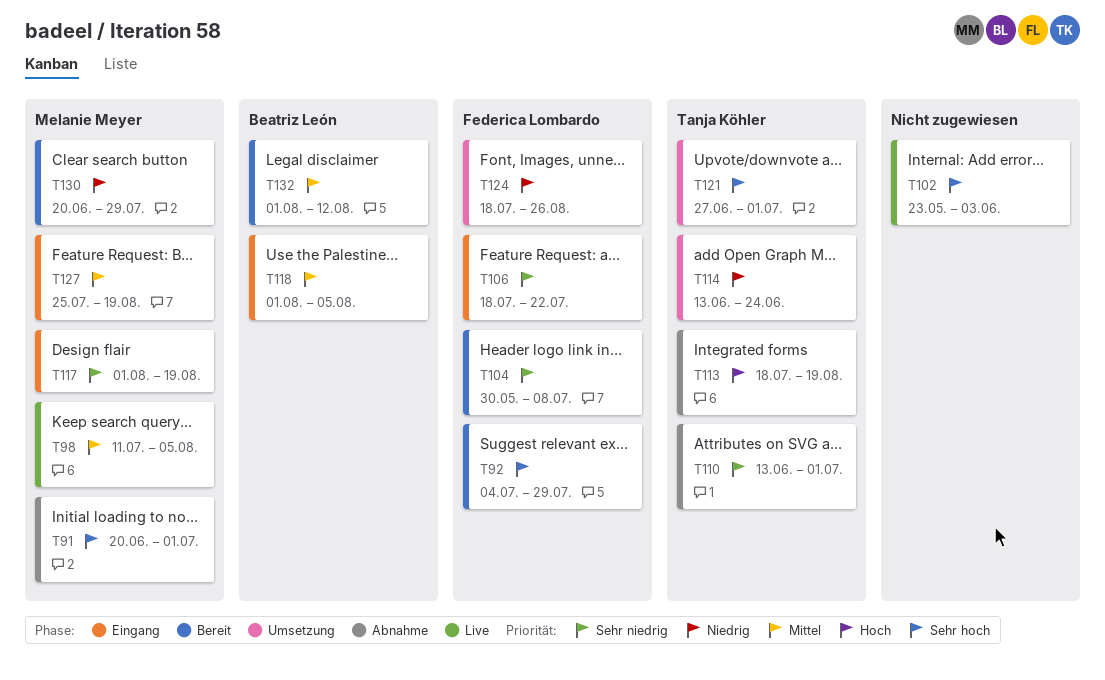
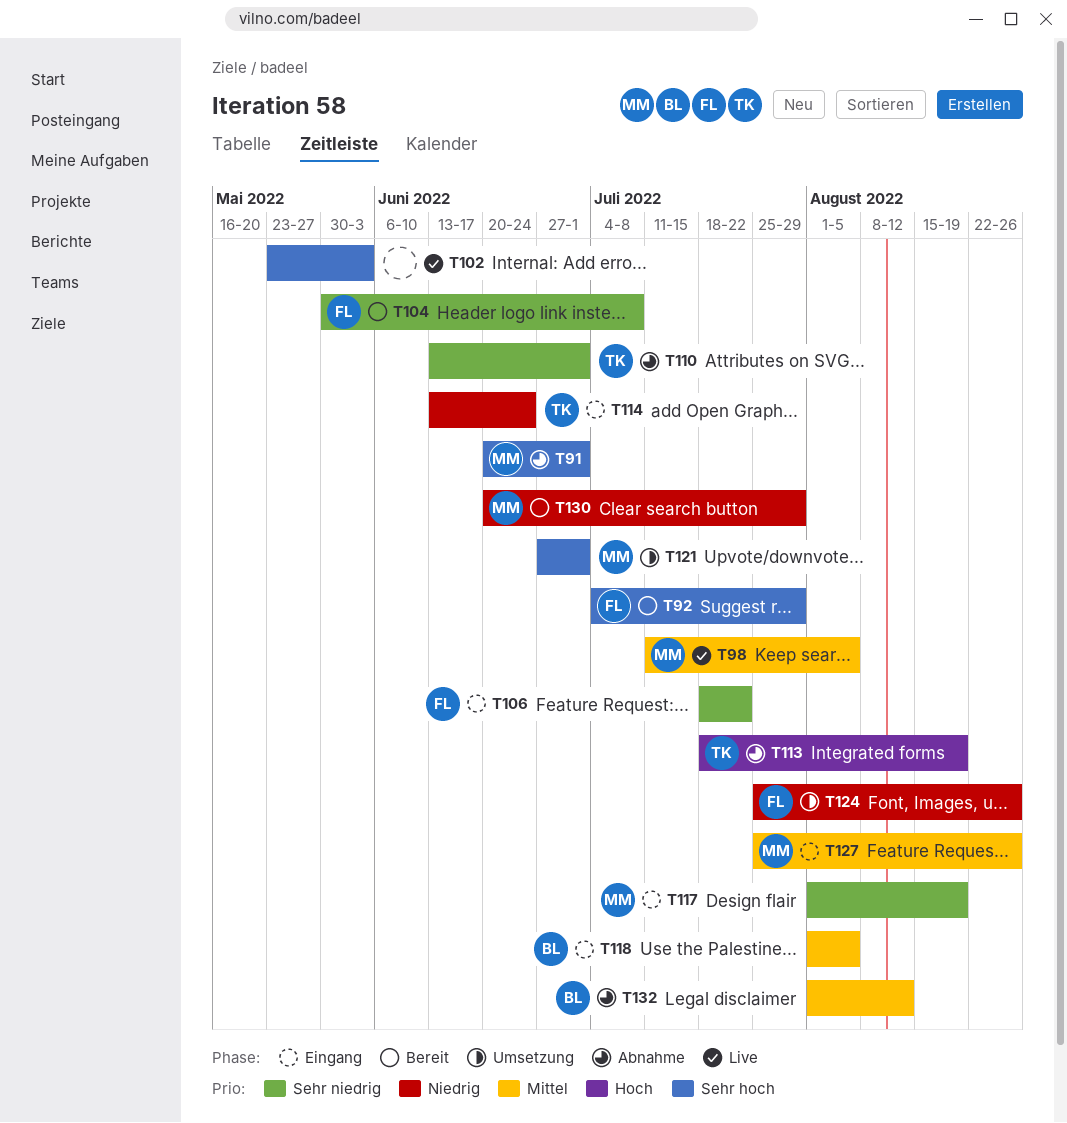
T114, status: Umsetzung -> Eingang
T121, owner: Tanja Köhler -> Melanie Meyer
T124, start: Jul 18 -> Jul 25
T127, due: Aug 19 -> Aug 26
T132, status: Bereit -> Abnahme

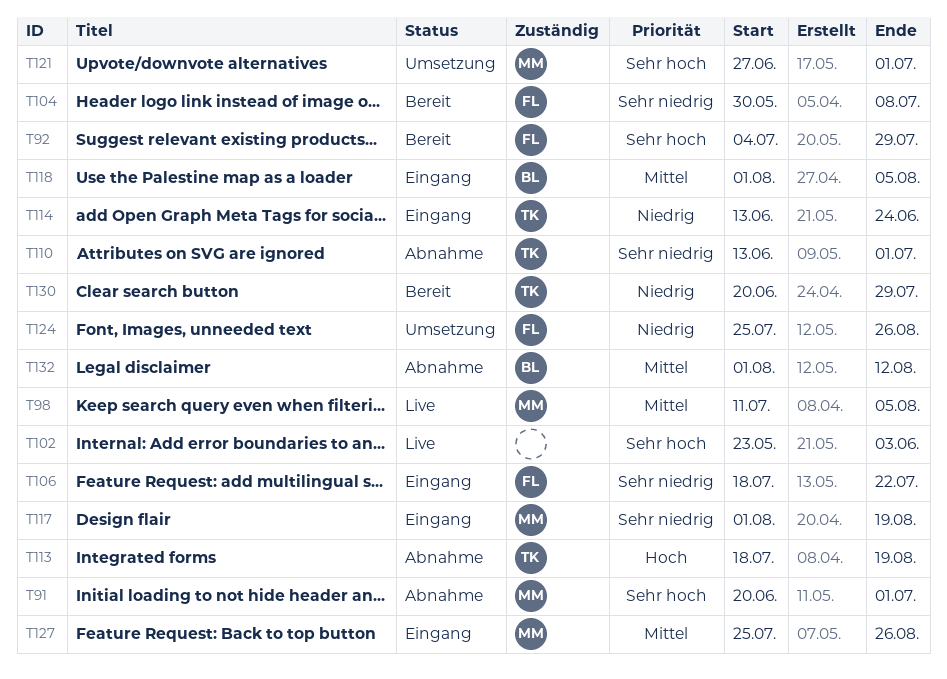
T130, owner: MM -> TK

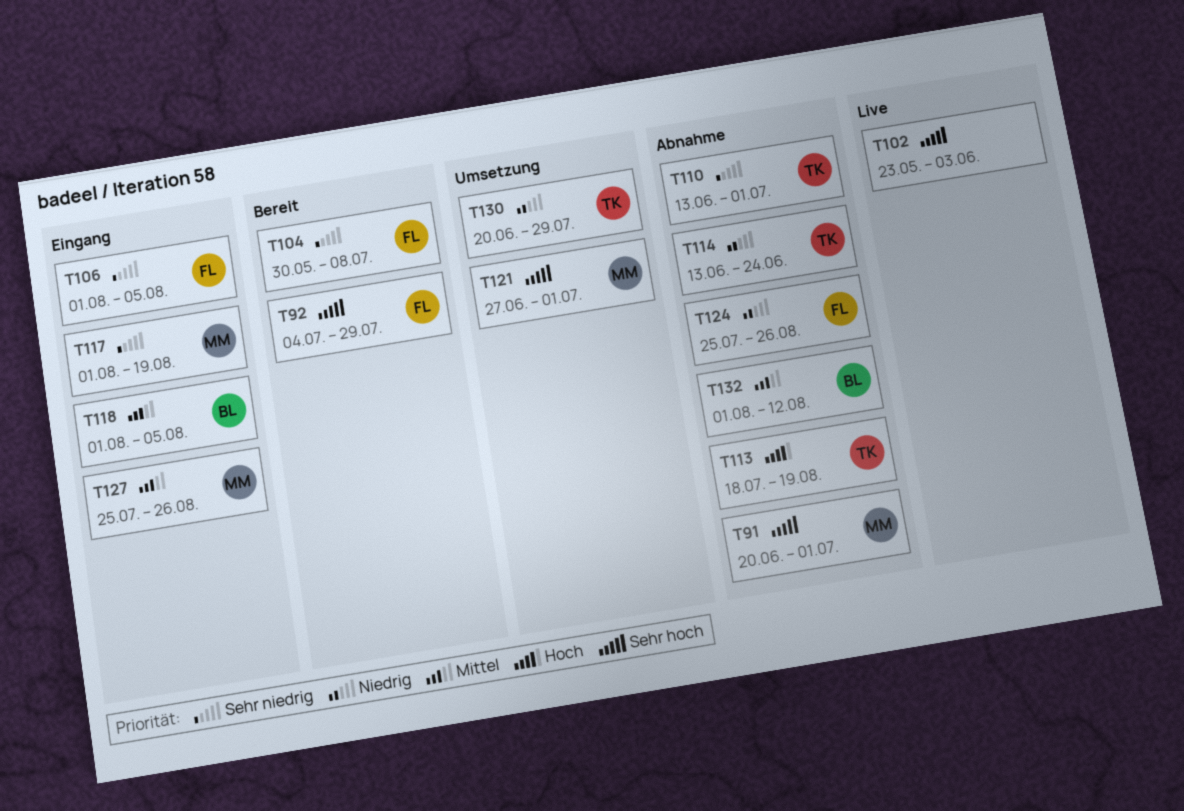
T98: present -> none
T106, start: Jul 18 -> Aug 1
T106, due: Jul 22 -> Aug 5
T114, status: Eingang -> Abnahme
T124, status: Umsetzung -> Abnahme
T130, status: Bereit -> Umsetzung

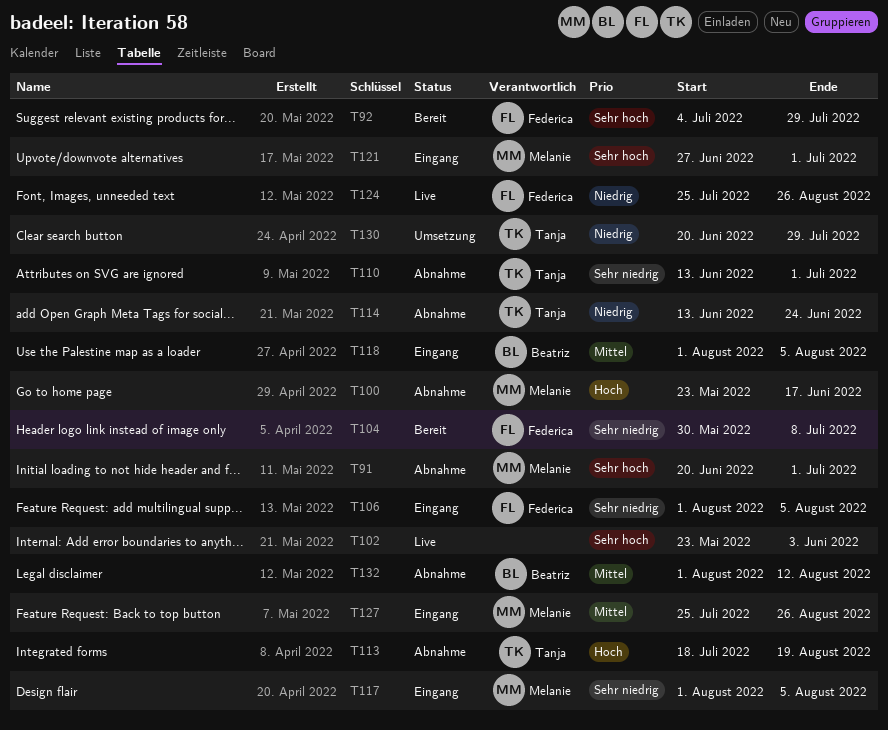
T100: none -> present
T117, due: Aug 19 -> Aug 5
T121, status: Umsetzung -> Eingang
T124, status: Abnahme -> Live

